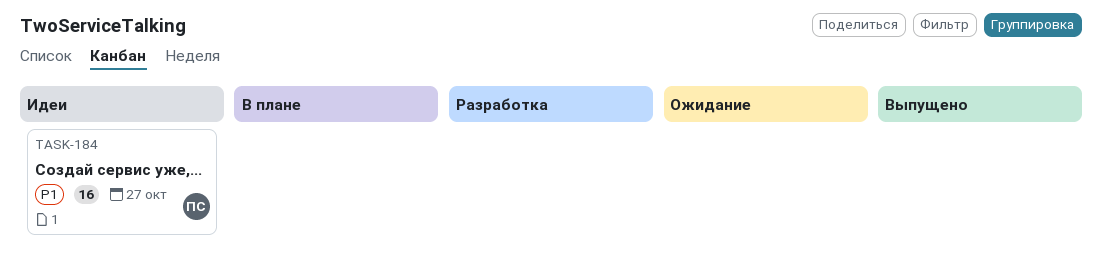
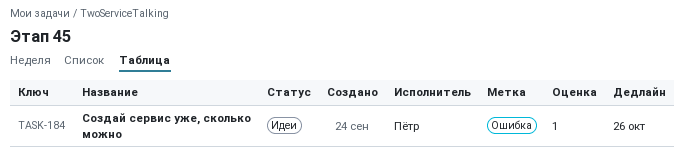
TASK-184, estimate: 16 -> 1
TASK-184, due: Oct 27 -> Oct 26

